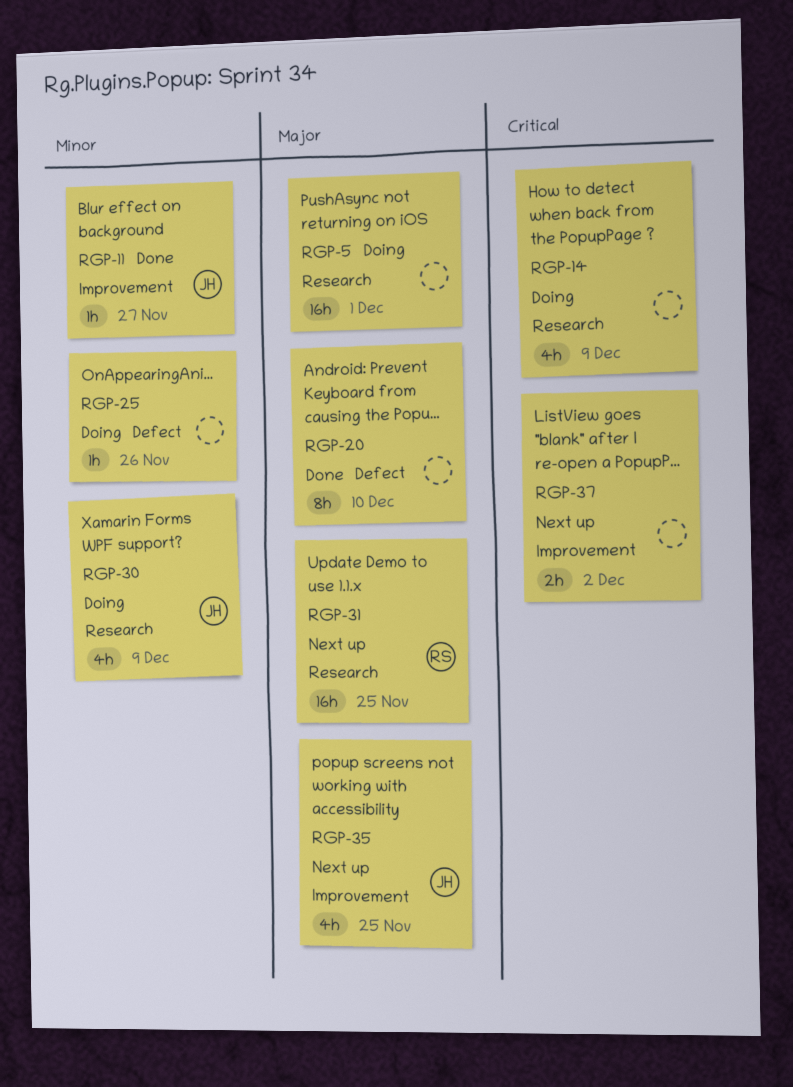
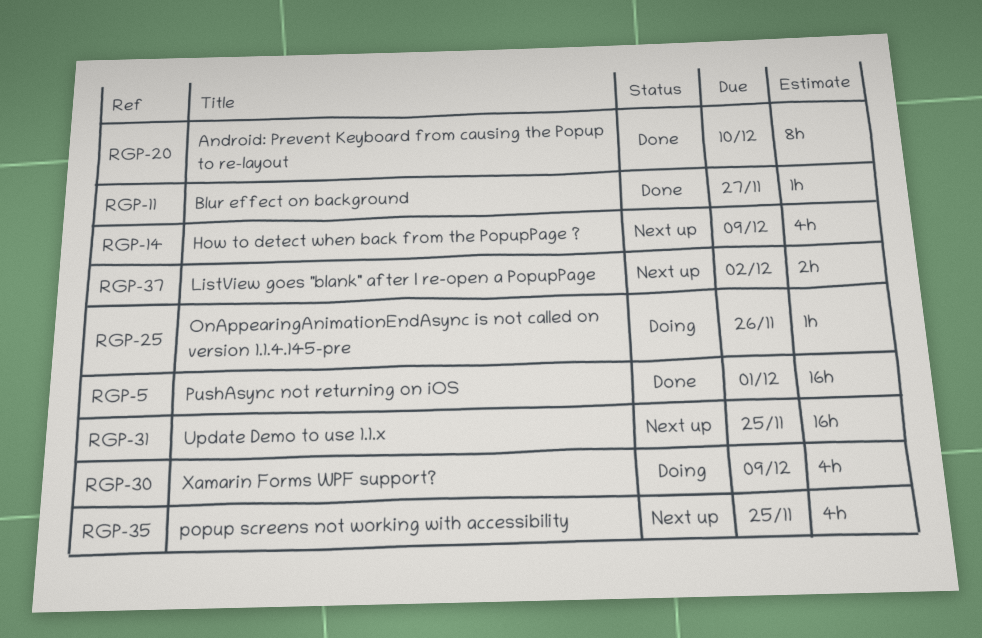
RGP-5, status: Doing -> Done
RGP-14, status: Doing -> Next up

